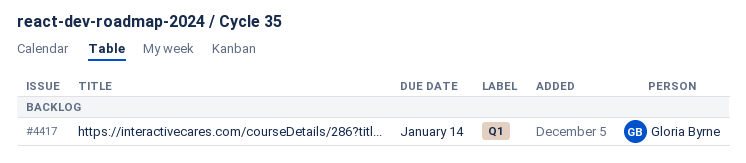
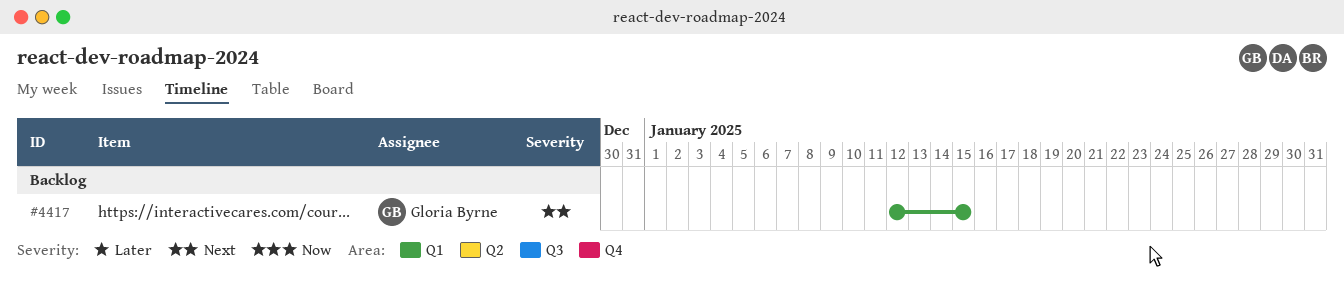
#4417, due: Jan 14 -> Jan 15

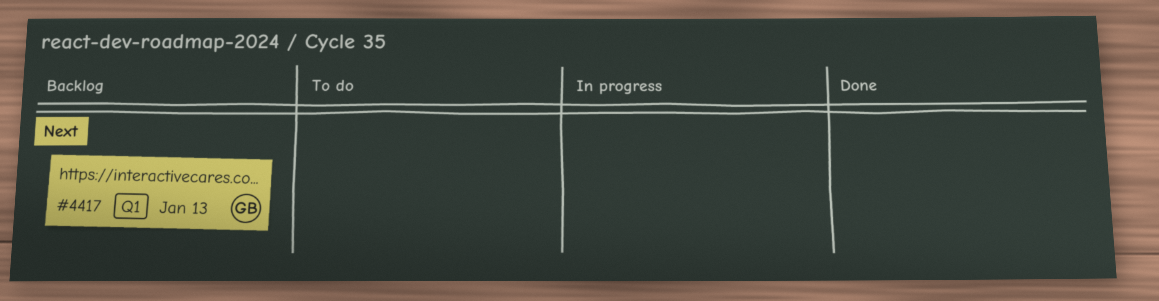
#4417, due: Jan 15 -> Jan 13

